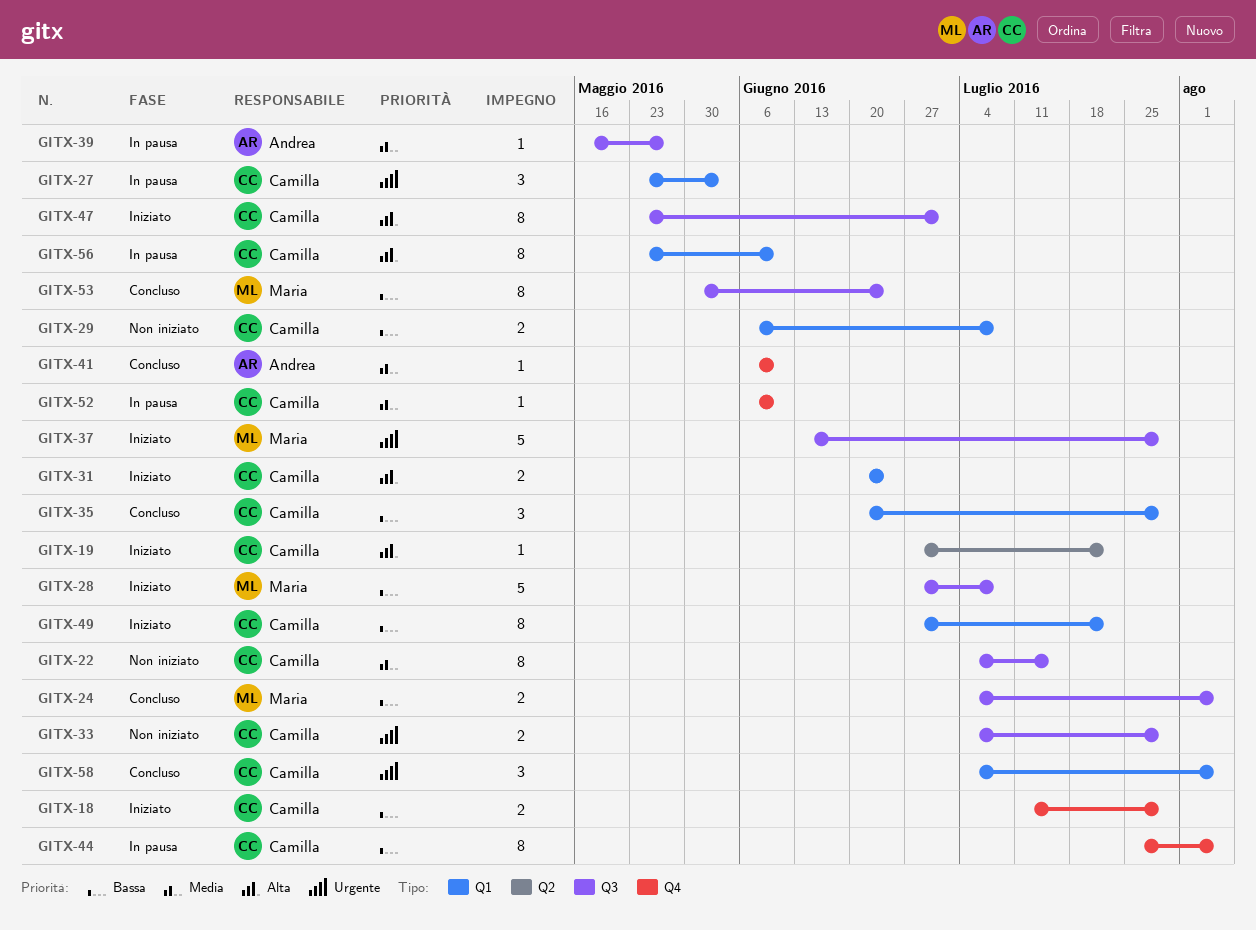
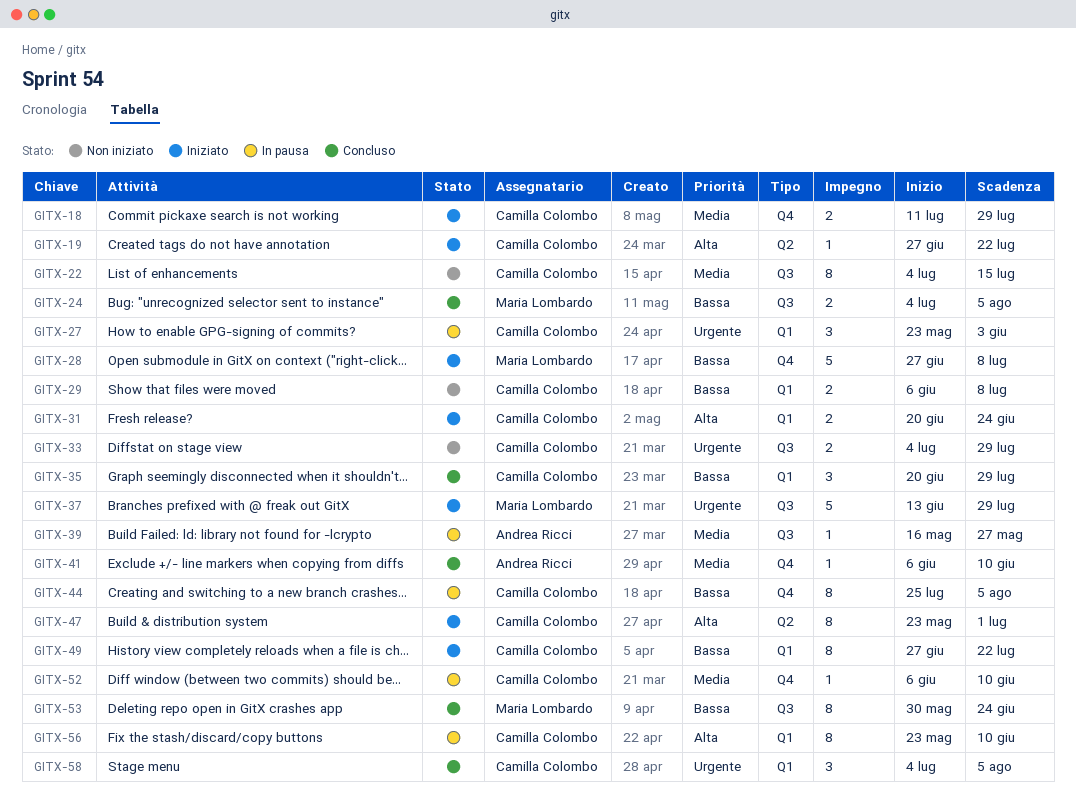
GITX-18, priority: Bassa -> Media
GITX-28, label: Q3 -> Q4
GITX-47, label: Q3 -> Q2

